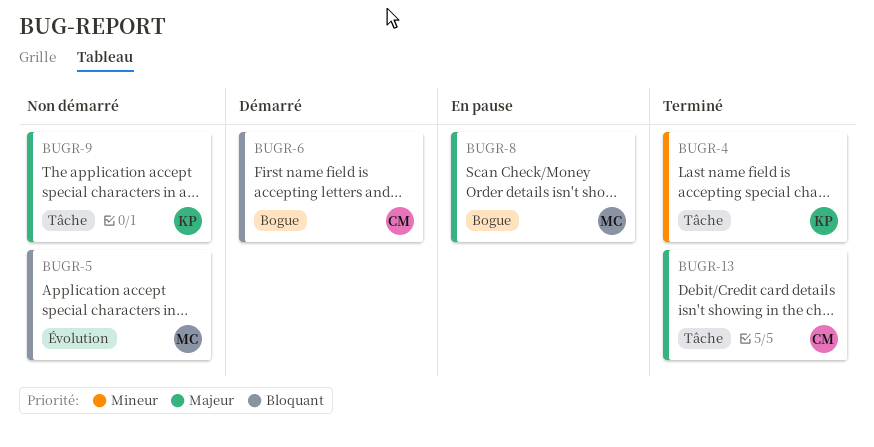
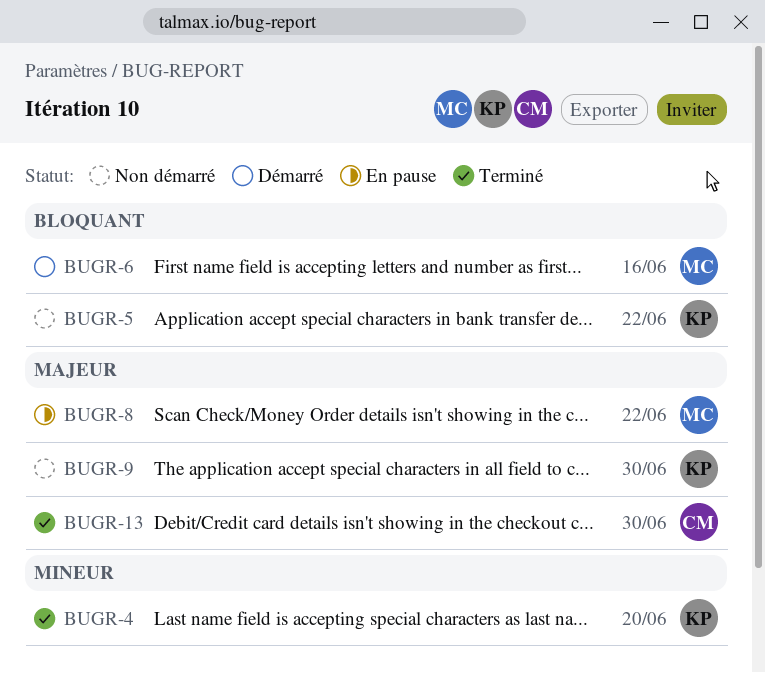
BUGR-5, owner: MC -> KP
BUGR-6, owner: CM -> MC

